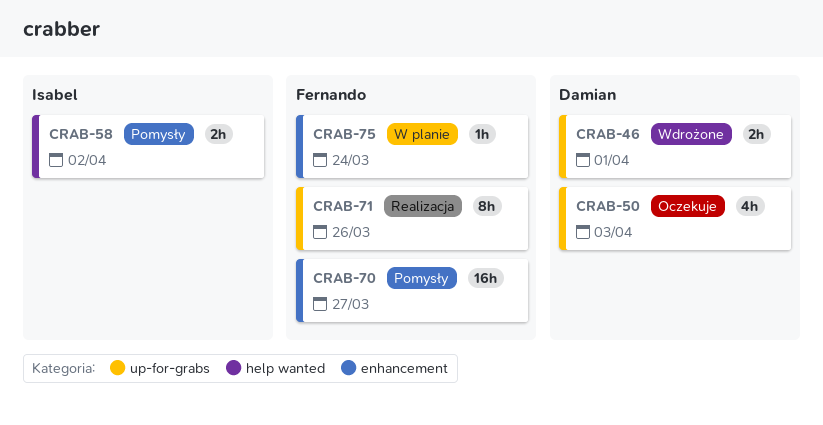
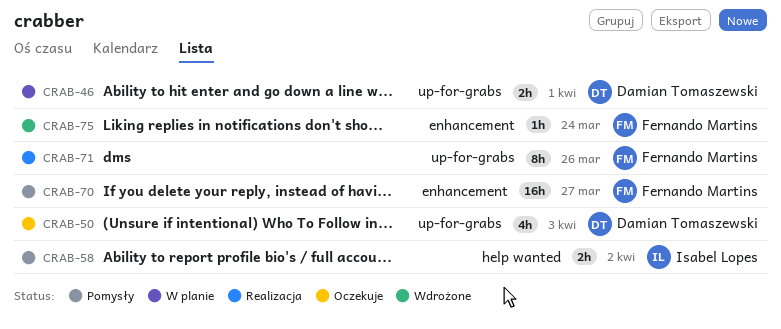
CRAB-46, status: Wdrożone -> W planie
CRAB-75, status: W planie -> Wdrożone

